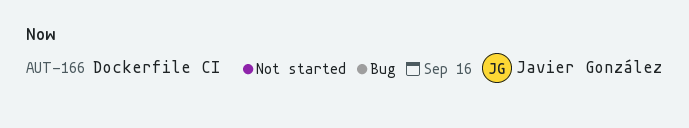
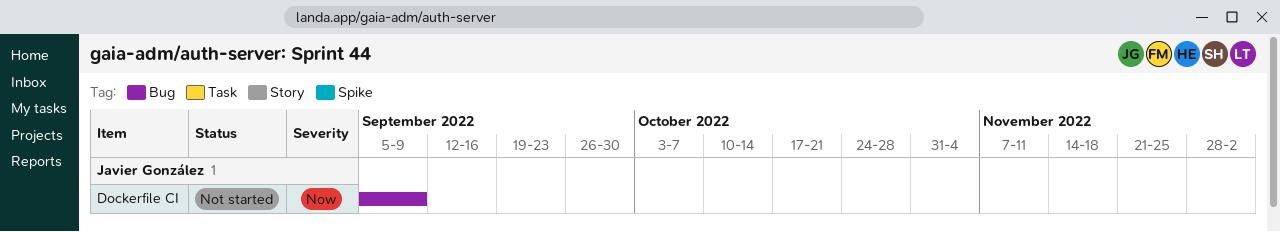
Dockerfile CI, due: Sep 16 -> Sep 9

